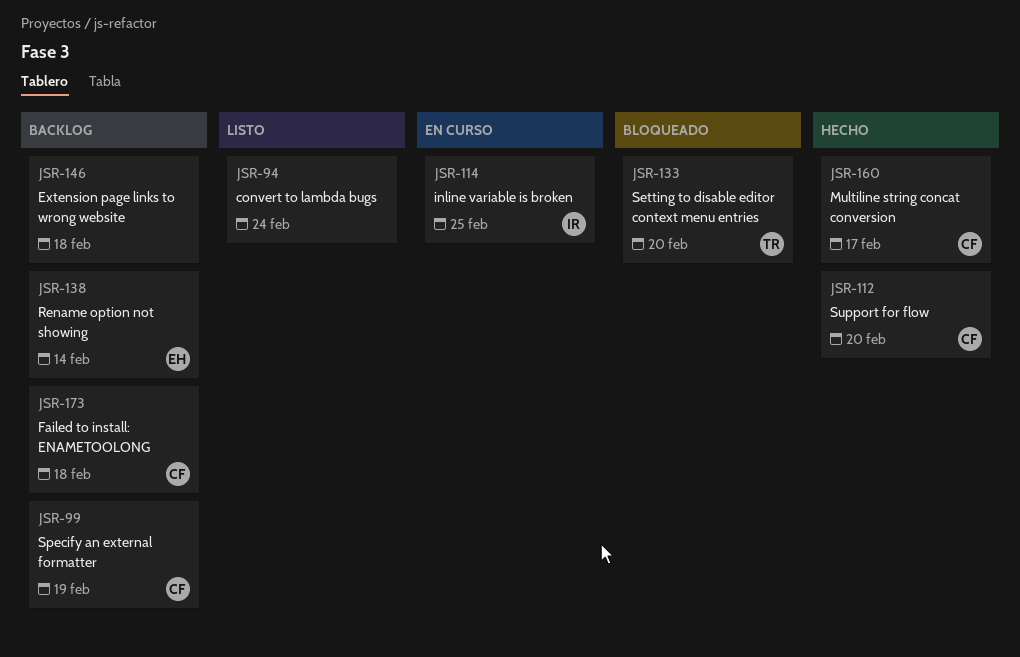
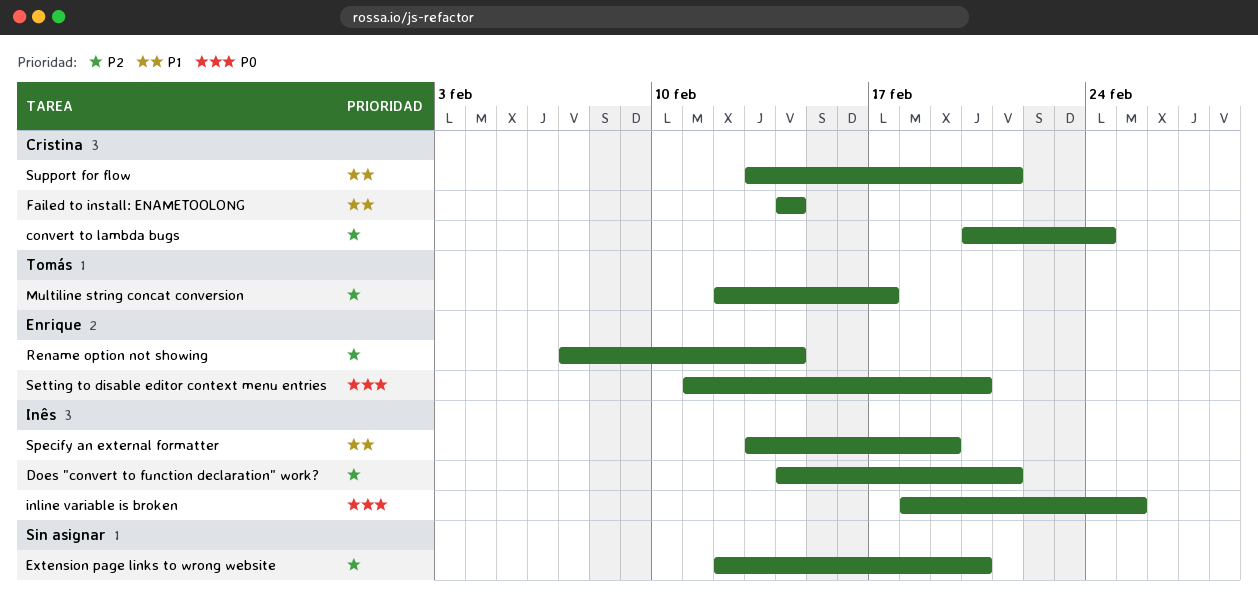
convert to lambda bugs, owner: none -> Cristina
Does "convert to function declaration" work?: none -> present
Extension page links to wrong website, due: Feb 18 -> Feb 20
Failed to install: ENAMETOOLONG, due: Feb 18 -> Feb 14
Multiline string concat conversion, owner: Cristina -> Tomás
Setting to disable editor context menu entries, owner: Tomás -> Enrique
Specify an external formatter, owner: Cristina -> Inês
Support for flow, due: Feb 20 -> Feb 21

